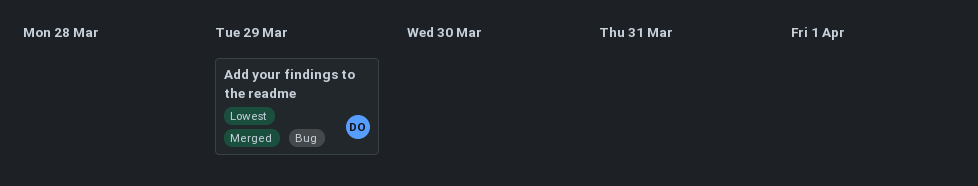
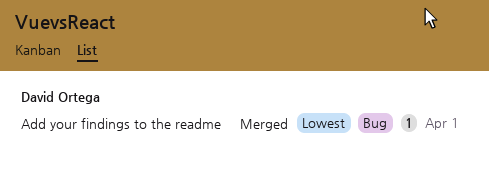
Add your findings to the readme, due: Mar 29 -> Apr 1

